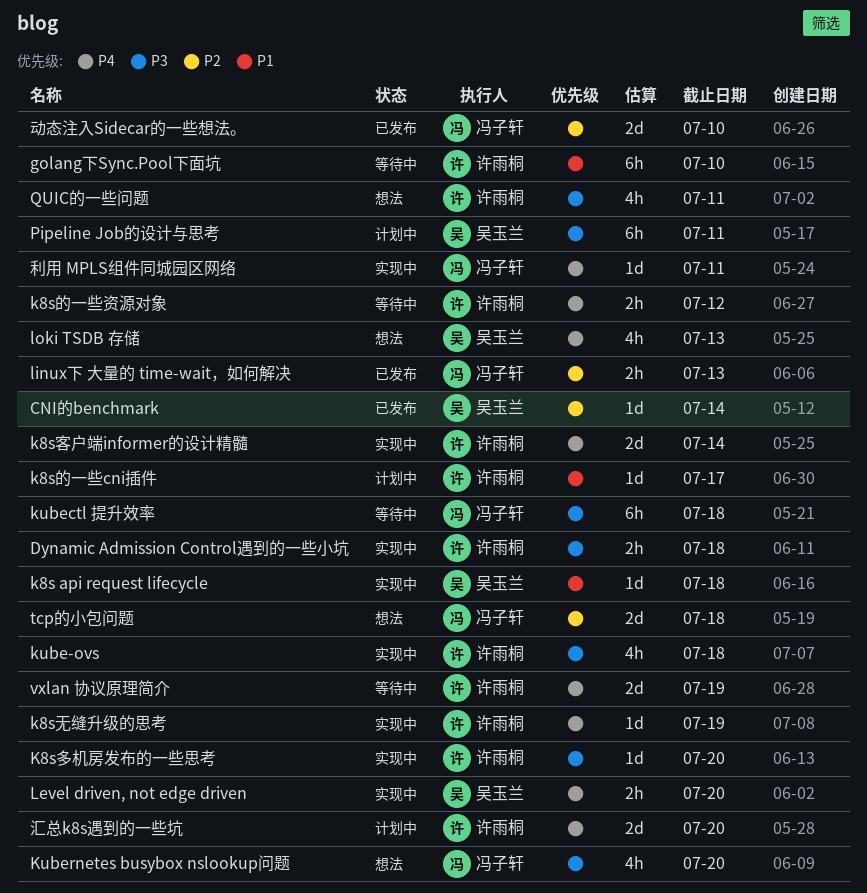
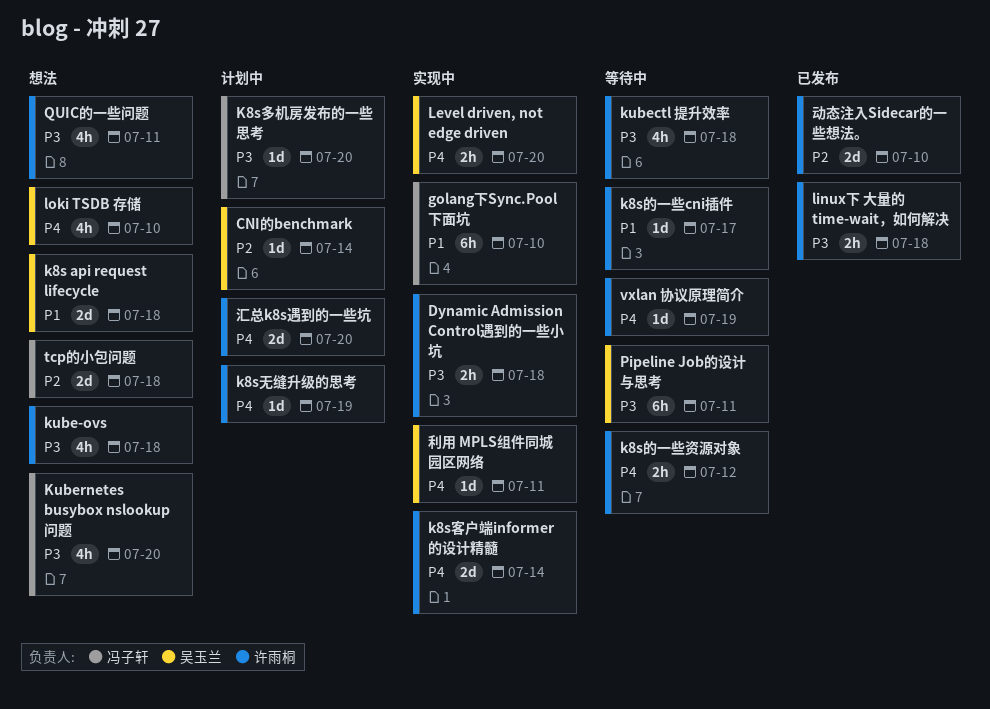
CNI的benchmark, status: 已发布 -> 计划中
golang下Sync.Pool下面坑, status: 等待中 -> 实现中
golang下Sync.Pool下面坑, owner: 许雨桐 -> 冯子轩
k8s api request lifecycle, status: 实现中 -> 想法
k8s api request lifecycle, estimate: 1d -> 2d
K8s多机房发布的一些思考, status: 实现中 -> 计划中
K8s多机房发布的一些思考, owner: 许雨桐 -> 冯子轩
k8s无缝升级的思考, status: 实现中 -> 计划中
k8s的一些cni插件, status: 计划中 -> 等待中
kube-ovs, status: 实现中 -> 想法
kubectl 提升效率, owner: 冯子轩 -> 许雨桐
kubectl 提升效率, estimate: 6h -> 4h
linux下 大量的 time-wait，如何解决, owner: 冯子轩 -> 许雨桐
linux下 大量的 time-wait，如何解决, priority: P2 -> P3
linux下 大量的 time-wait，如何解决, due: Jul 13 -> Jul 18
loki TSDB 存储, due: Jul 13 -> Jul 10
Pipeline Job的设计与思考, status: 计划中 -> 等待中
vxlan 协议原理简介, estimate: 2d -> 1d
利用 MPLS组件同城园区网络, owner: 冯子轩 -> 吴玉兰
动态注入Sidecar的一些想法。, owner: 冯子轩 -> 许雨桐

